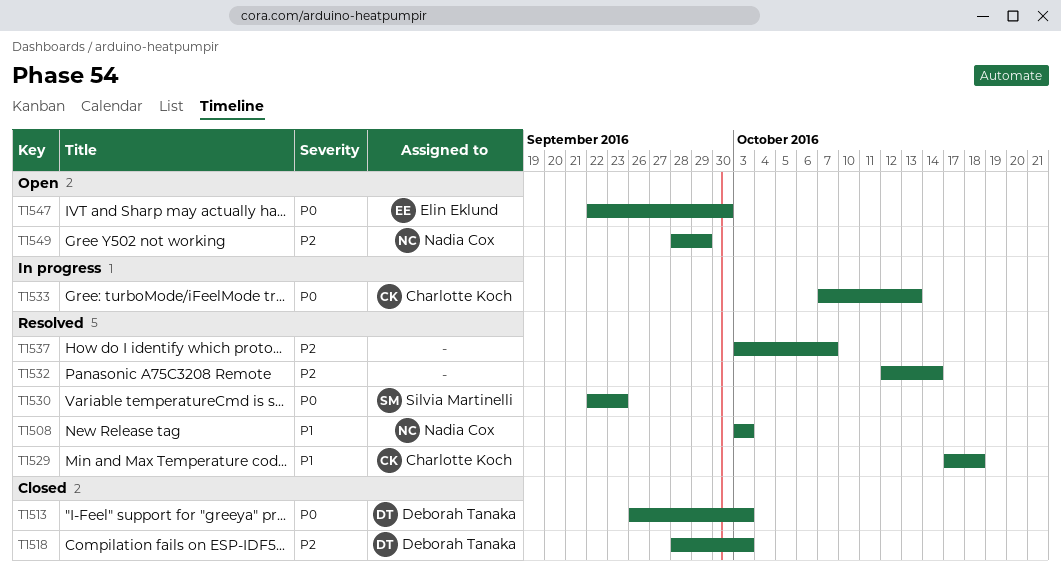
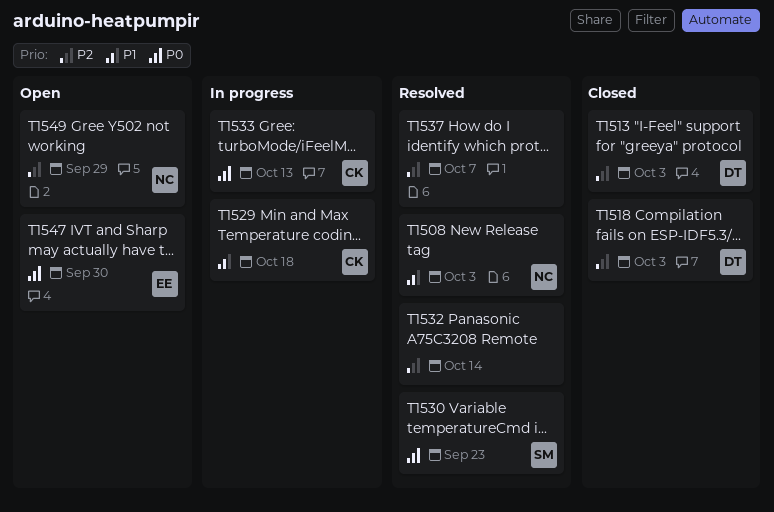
T1513, priority: P0 -> P2
T1529, status: Resolved -> In progress

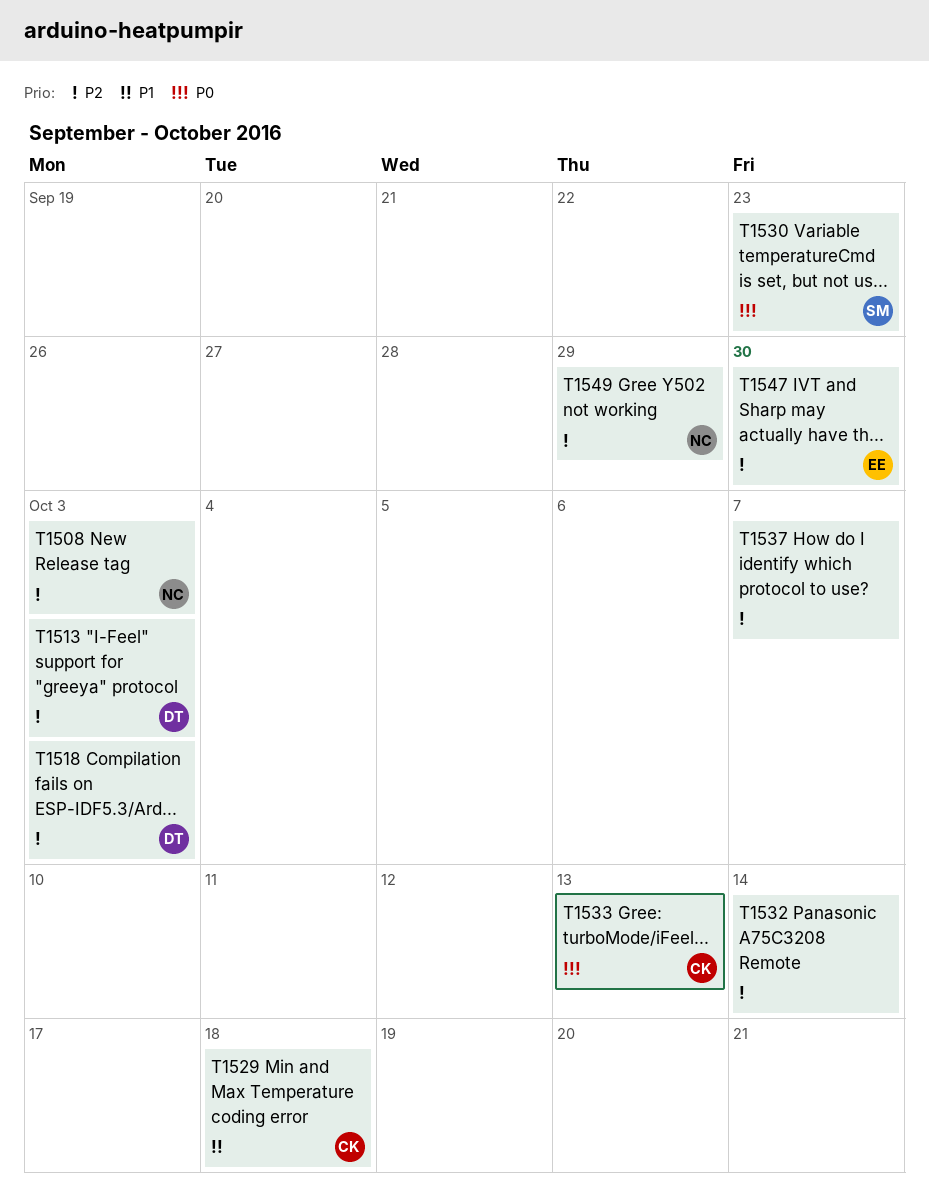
T1508, priority: P1 -> P2
T1547, priority: P0 -> P2

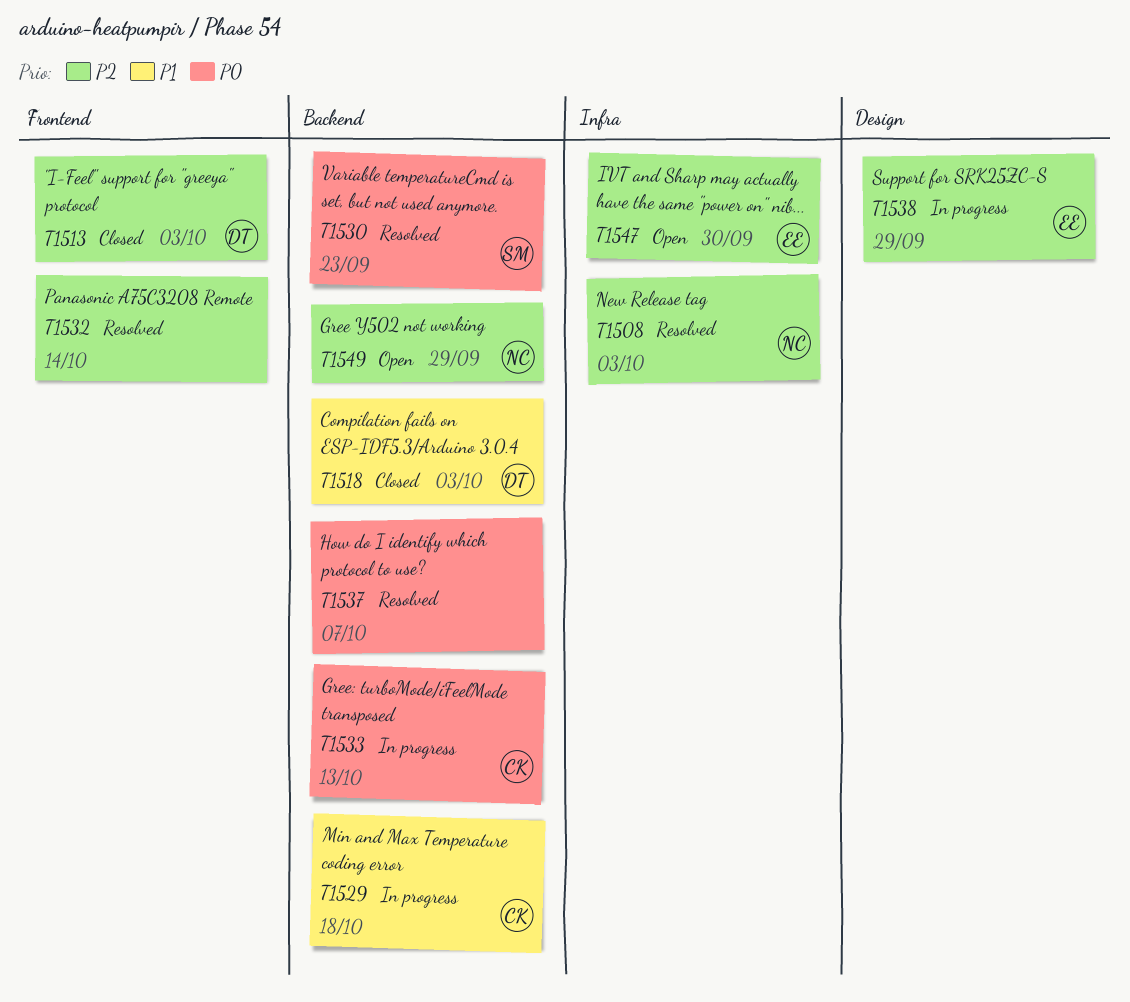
T1518, priority: P2 -> P1
T1537, priority: P2 -> P0
T1538: none -> present

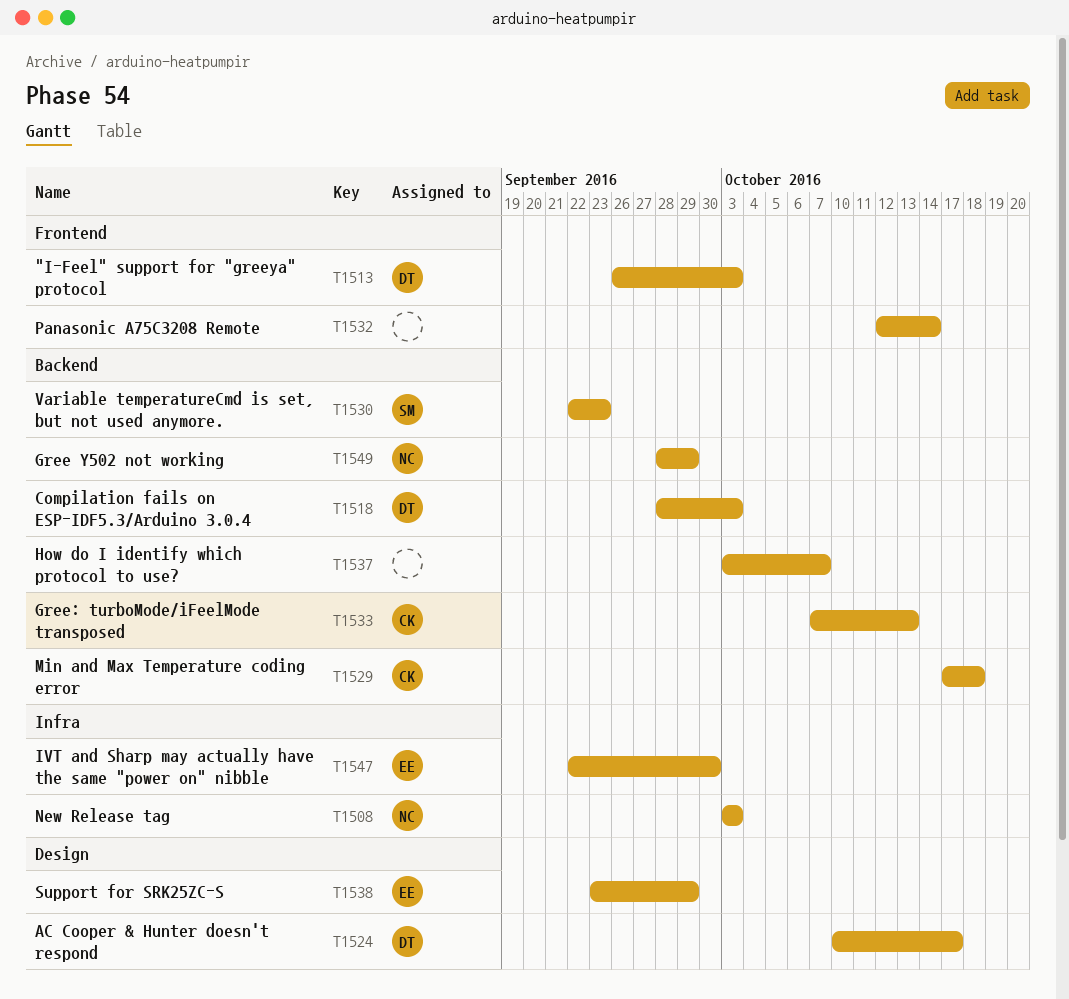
T1524: none -> present

